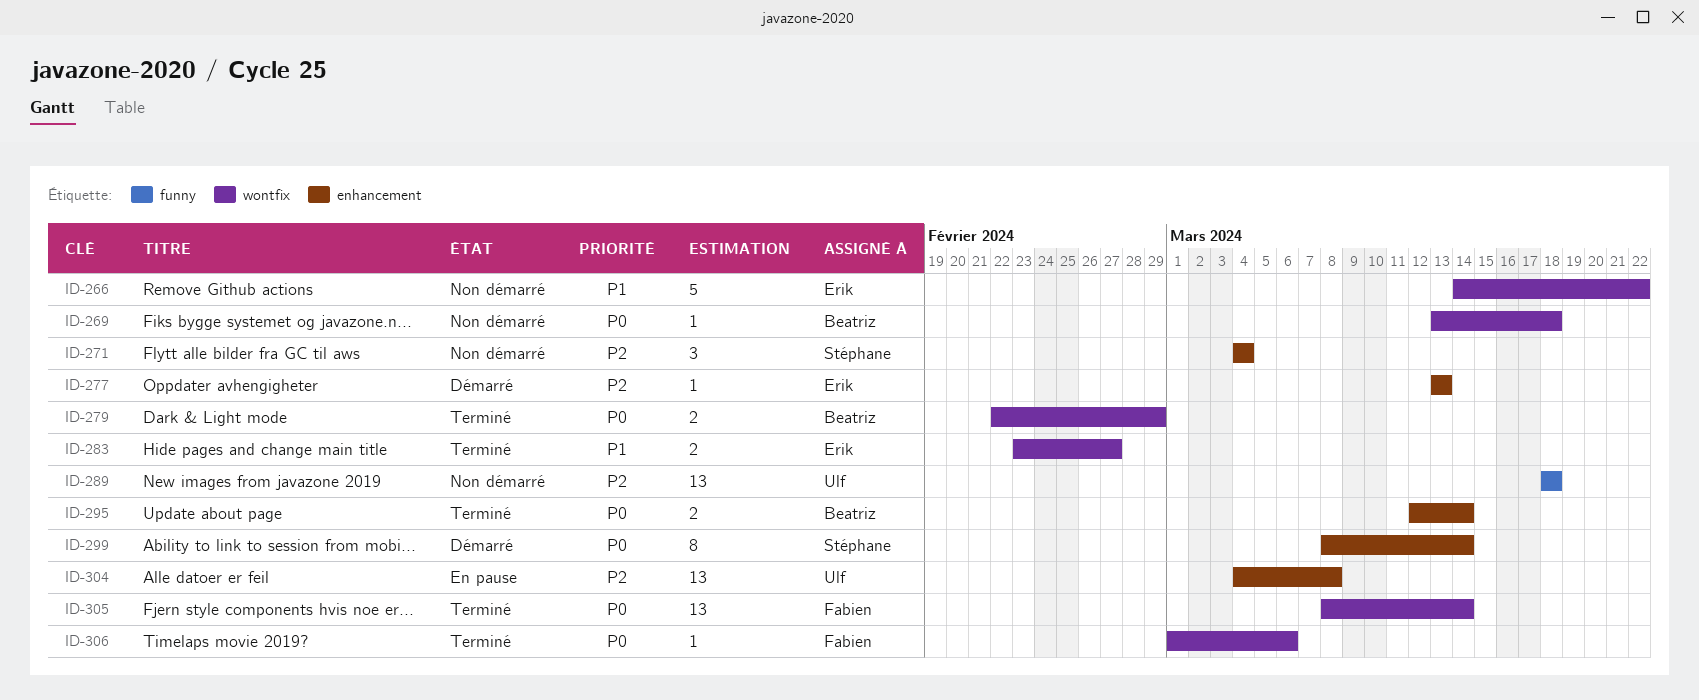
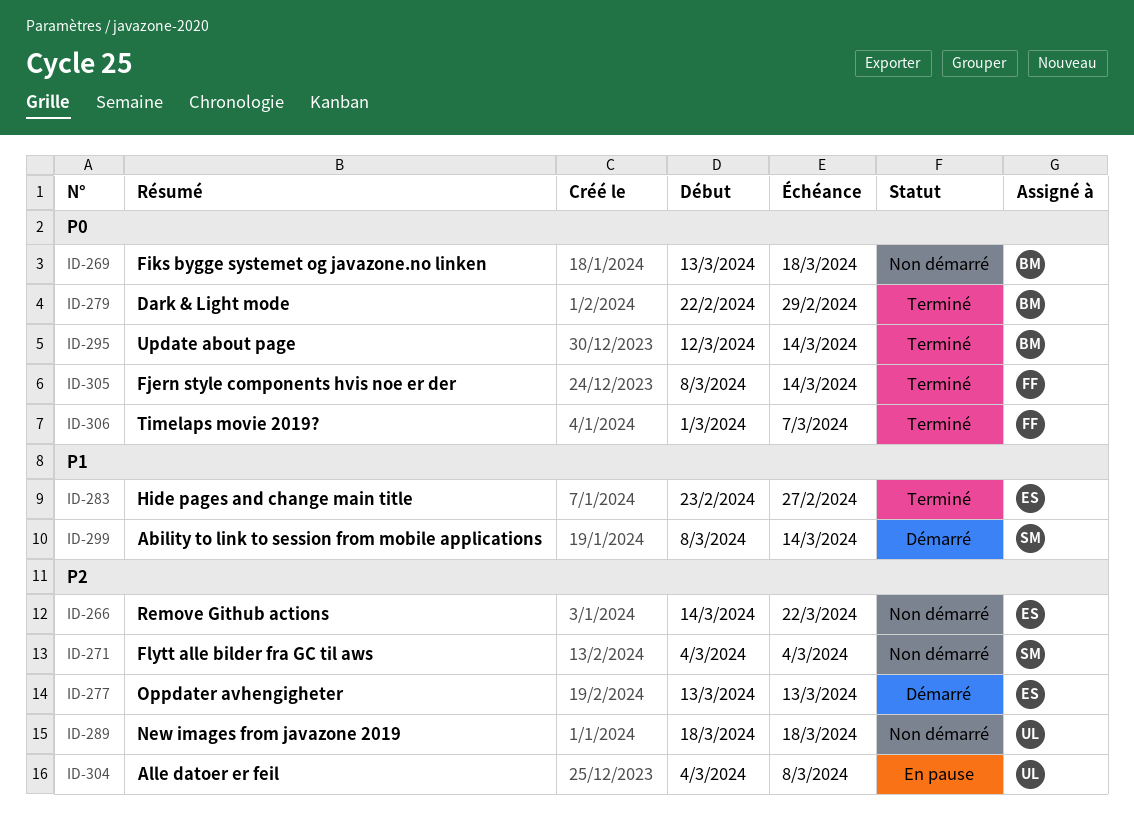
ID-266, priority: P1 -> P2
ID-299, priority: P0 -> P1
ID-306, due: Mar 6 -> Mar 7

